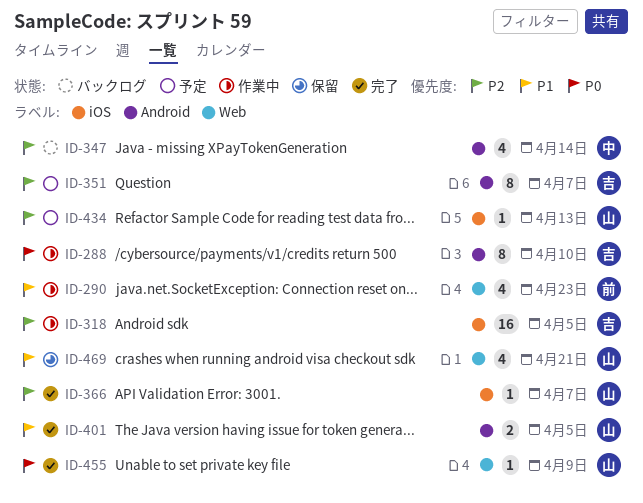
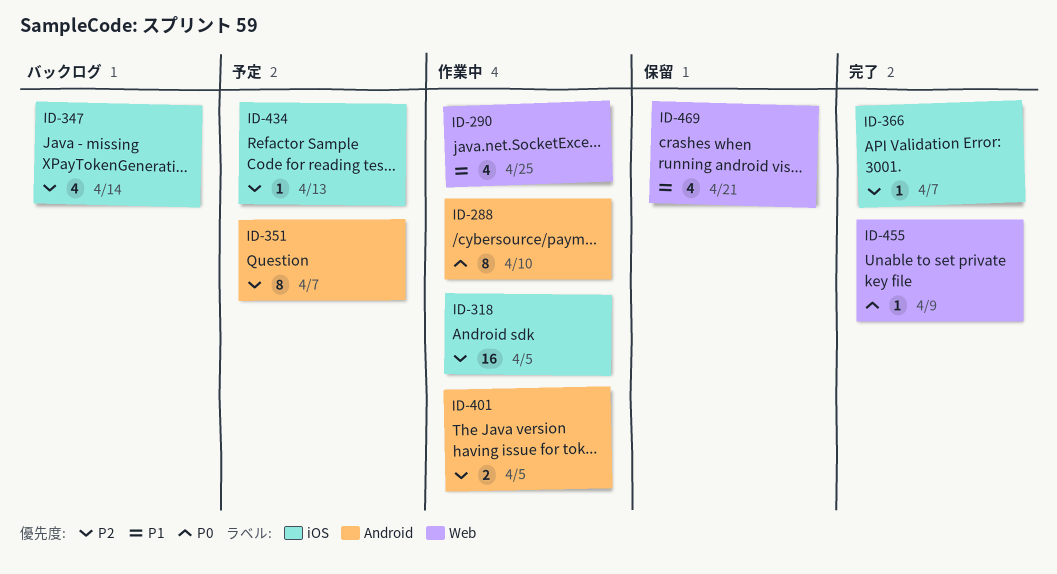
ID-290, due: Apr 23 -> Apr 25
ID-347, label: Android -> iOS
ID-401, status: 完了 -> 作業中
ID-401, priority: P1 -> P2

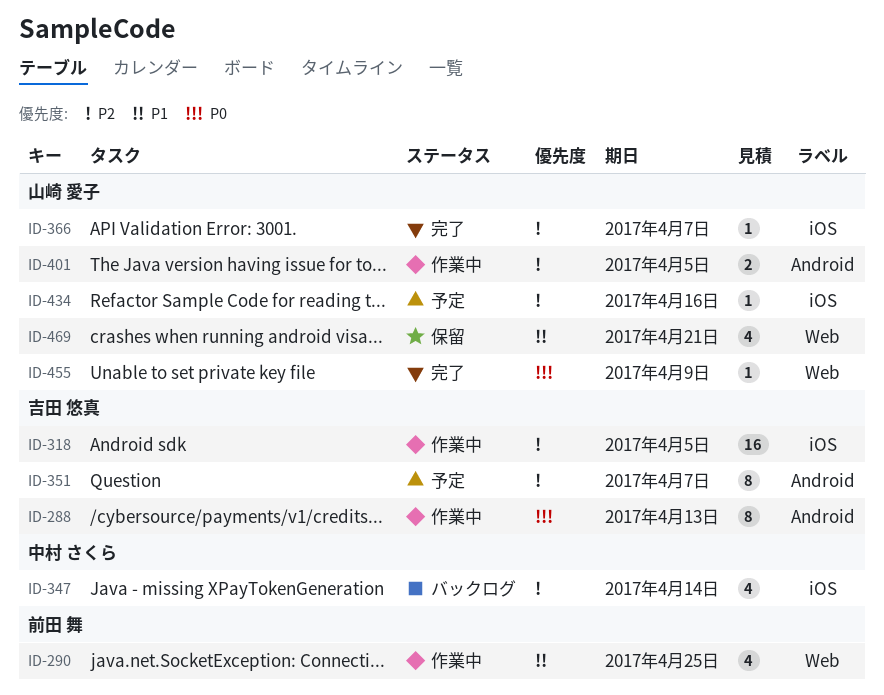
ID-288, due: Apr 10 -> Apr 13
ID-434, due: Apr 13 -> Apr 16

